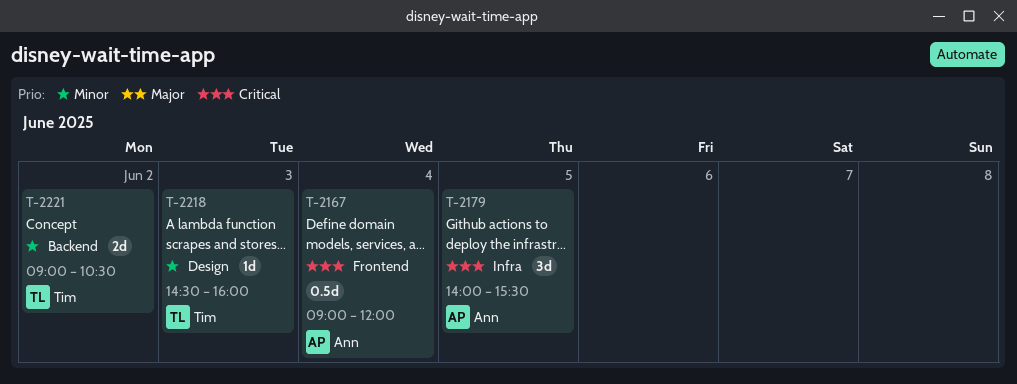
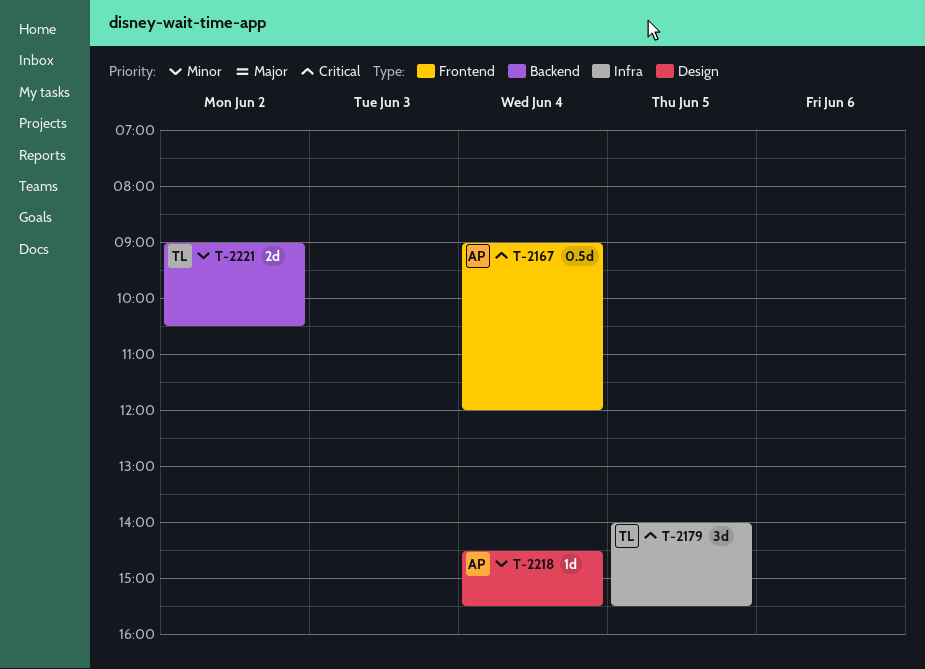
T-2179, owner: Ann -> Tim
T-2218, owner: Tim -> Ann
T-2218, day: Jun 3 -> Jun 4
T-2218, ends: 16:00 -> 15:30

